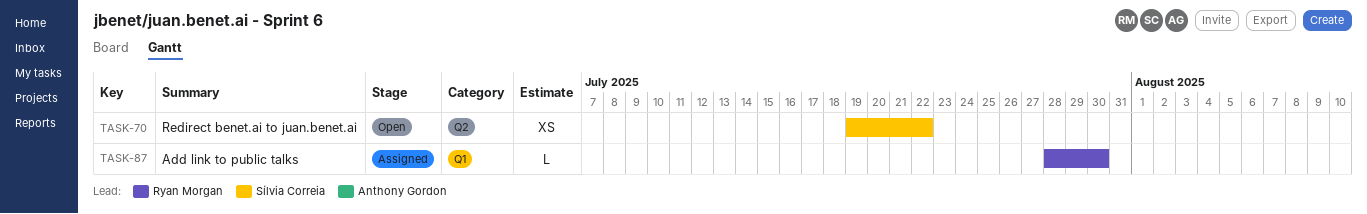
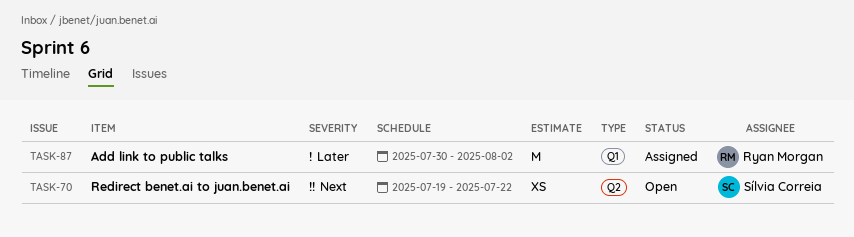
TASK-87, estimate: L -> M
TASK-87, start: Jul 28 -> Jul 30
TASK-87, due: Jul 30 -> Aug 2

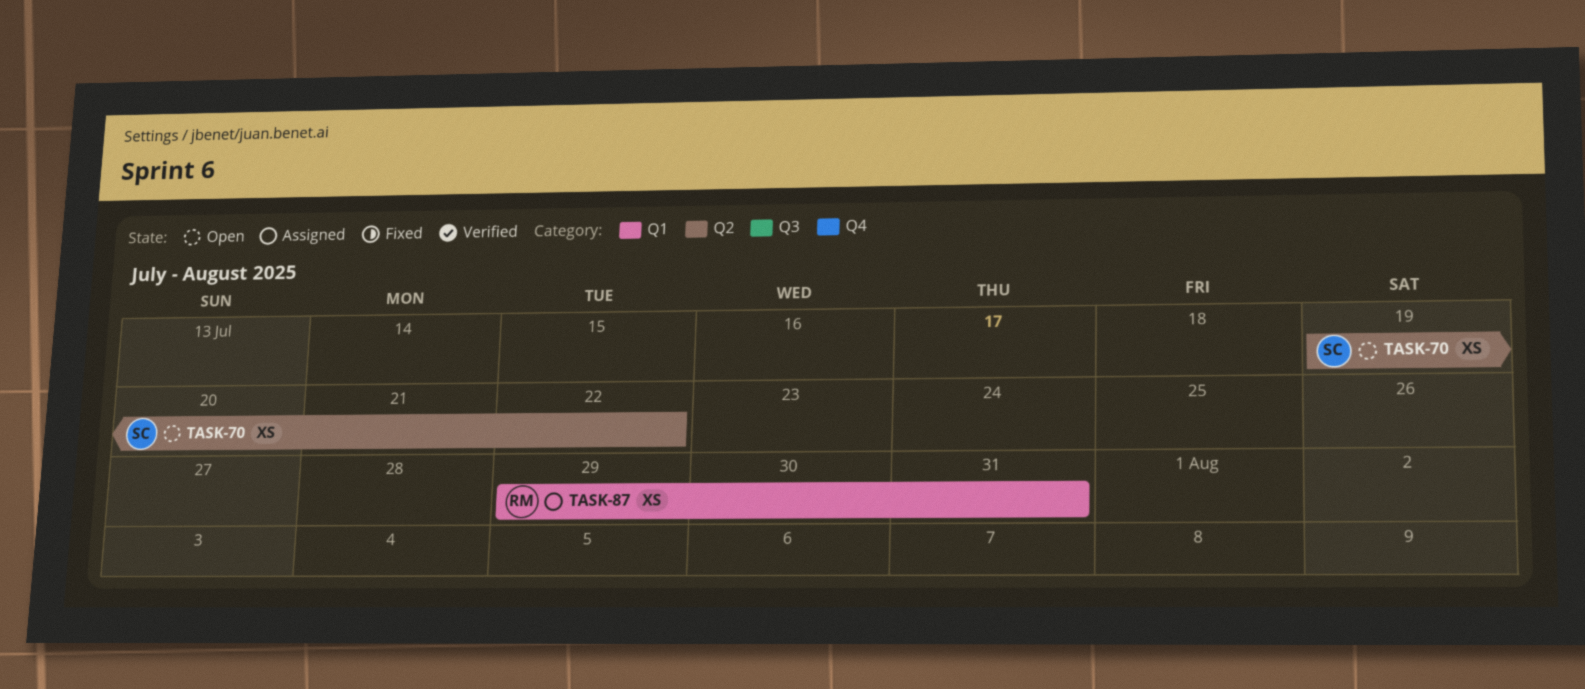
TASK-87, estimate: M -> XS
TASK-87, start: Jul 30 -> Jul 29
TASK-87, due: Aug 2 -> Jul 31

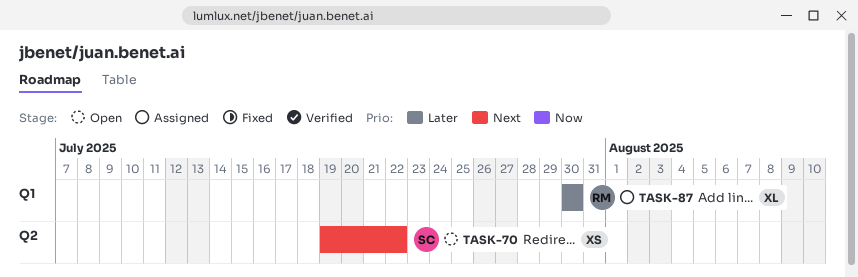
TASK-87, estimate: XS -> XL
TASK-87, start: Jul 29 -> Jul 30
TASK-87, due: Jul 31 -> Jul 30

